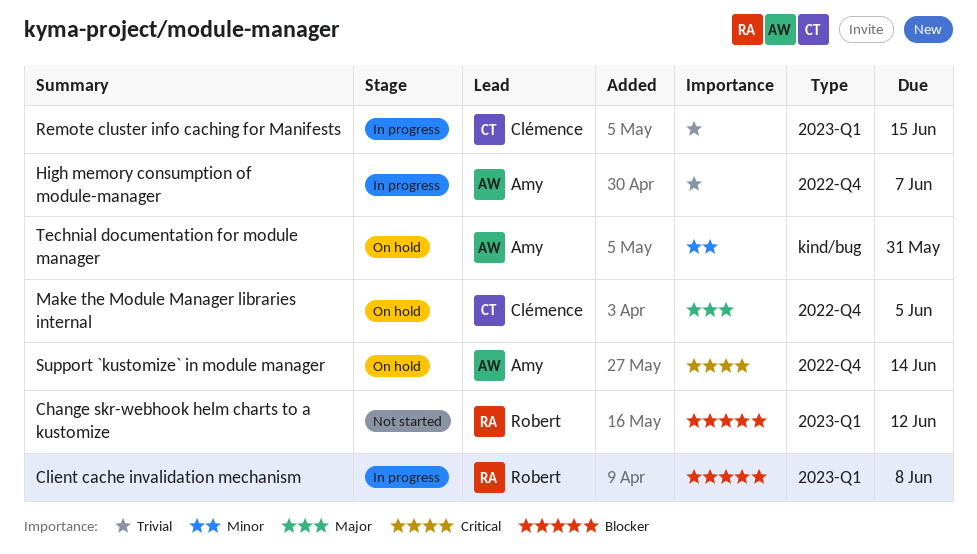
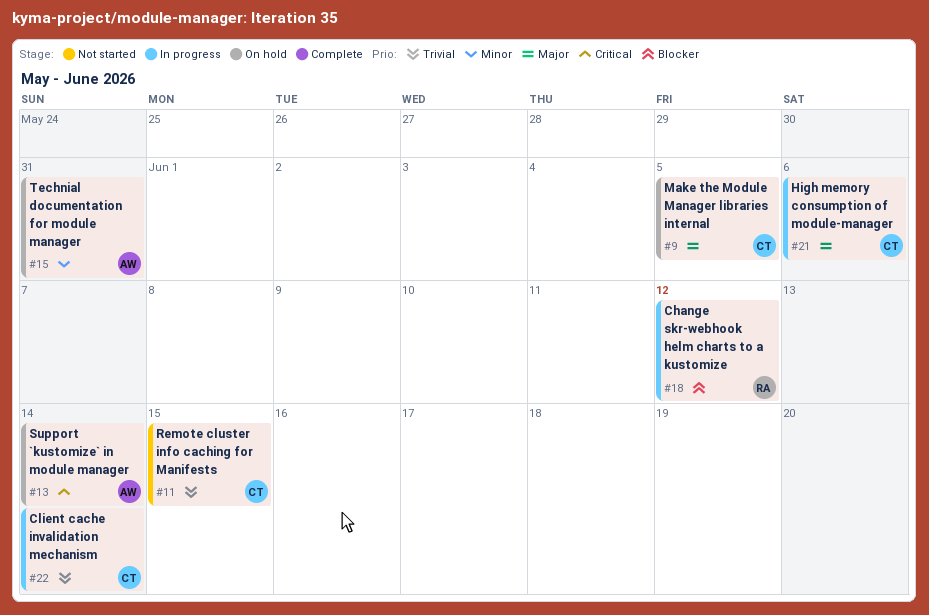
Change skr-webhook helm charts to a kustomize, status: Not started -> In progress
Client cache invalidation mechanism, owner: Robert -> Clémence
Client cache invalidation mechanism, priority: Blocker -> Trivial
Client cache invalidation mechanism, due: Jun 8 -> Jun 14
High memory consumption of module-manager, owner: Amy -> Clémence
High memory consumption of module-manager, priority: Trivial -> Major
High memory consumption of module-manager, due: Jun 7 -> Jun 6
Remote cluster info caching for Manifests, status: In progress -> Not started

